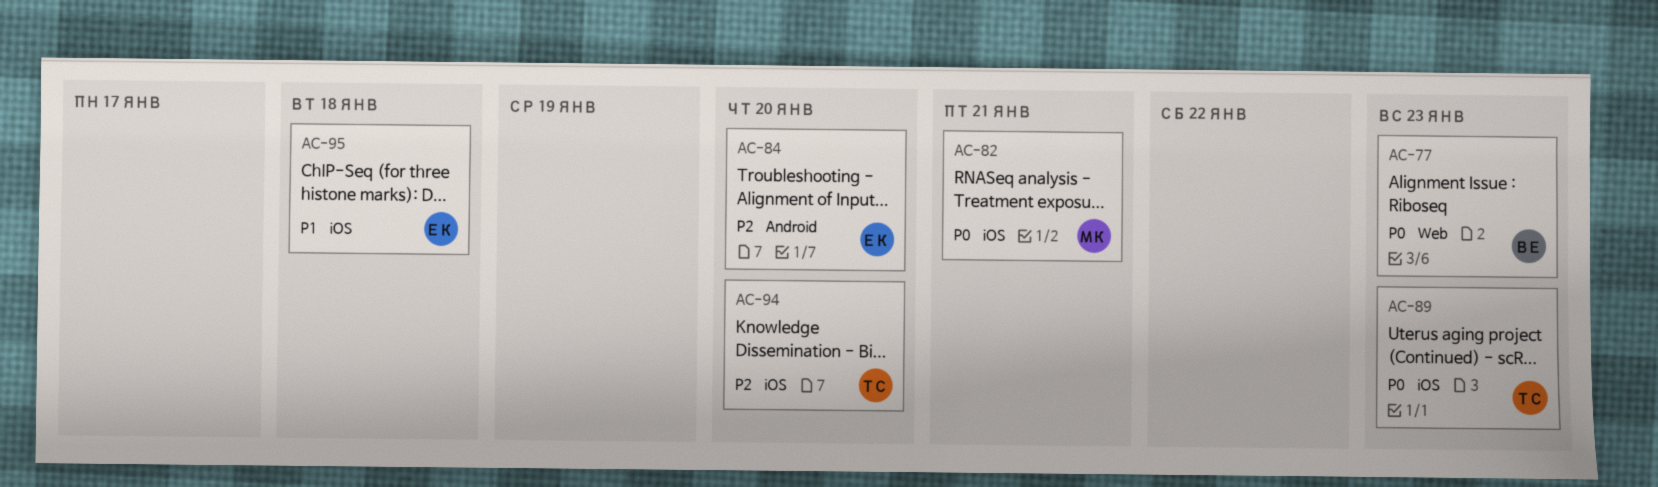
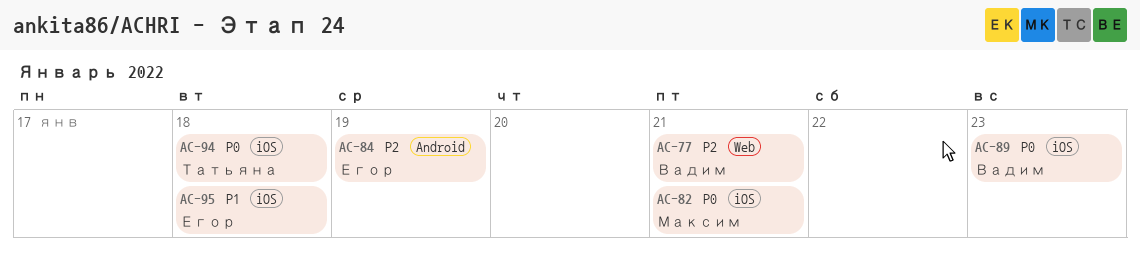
AC-77, priority: P0 -> P2
AC-77, due: Jan 23 -> Jan 21
AC-84, due: Jan 20 -> Jan 19
AC-89, owner: Татьяна -> Вадим
AC-94, priority: P2 -> P0
AC-94, due: Jan 20 -> Jan 18

